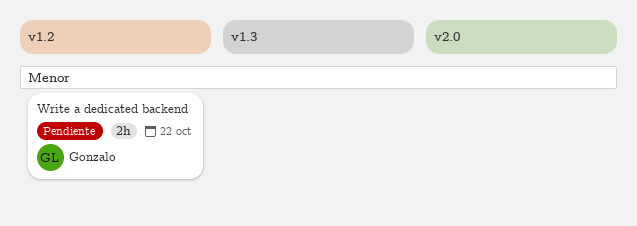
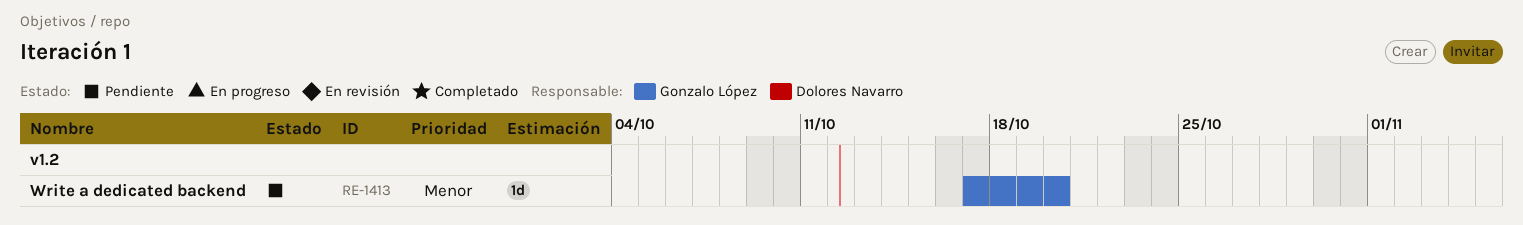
Write a dedicated backend, estimate: 2h -> 1d
Write a dedicated backend, due: Oct 22 -> Oct 20

